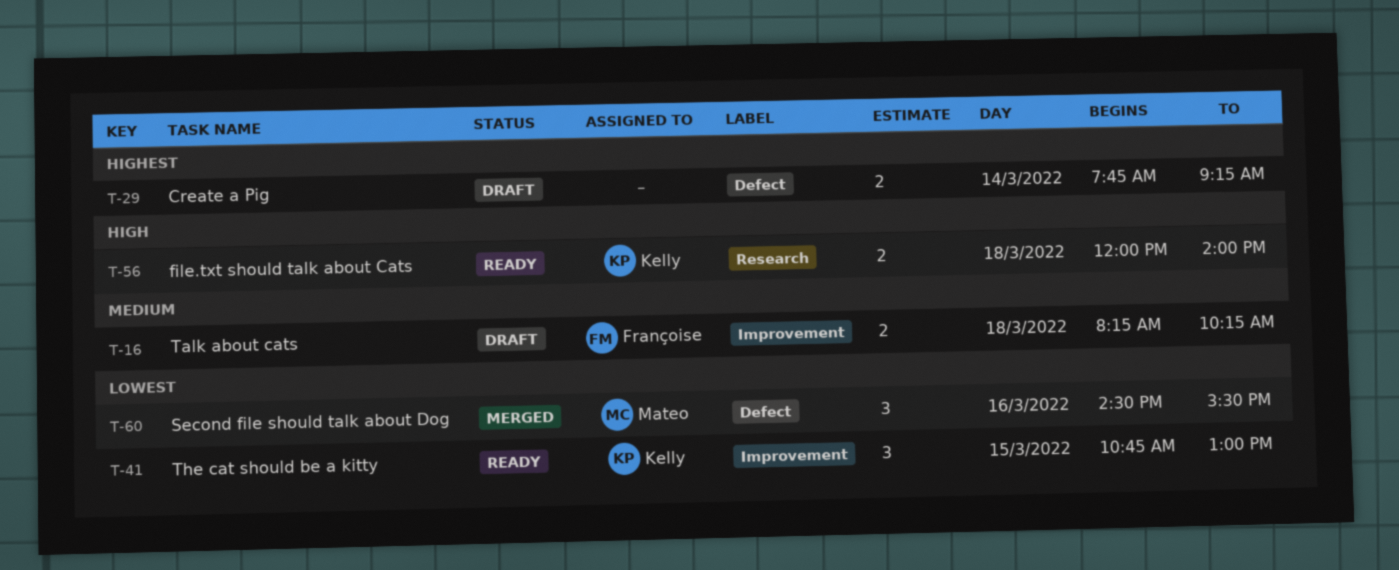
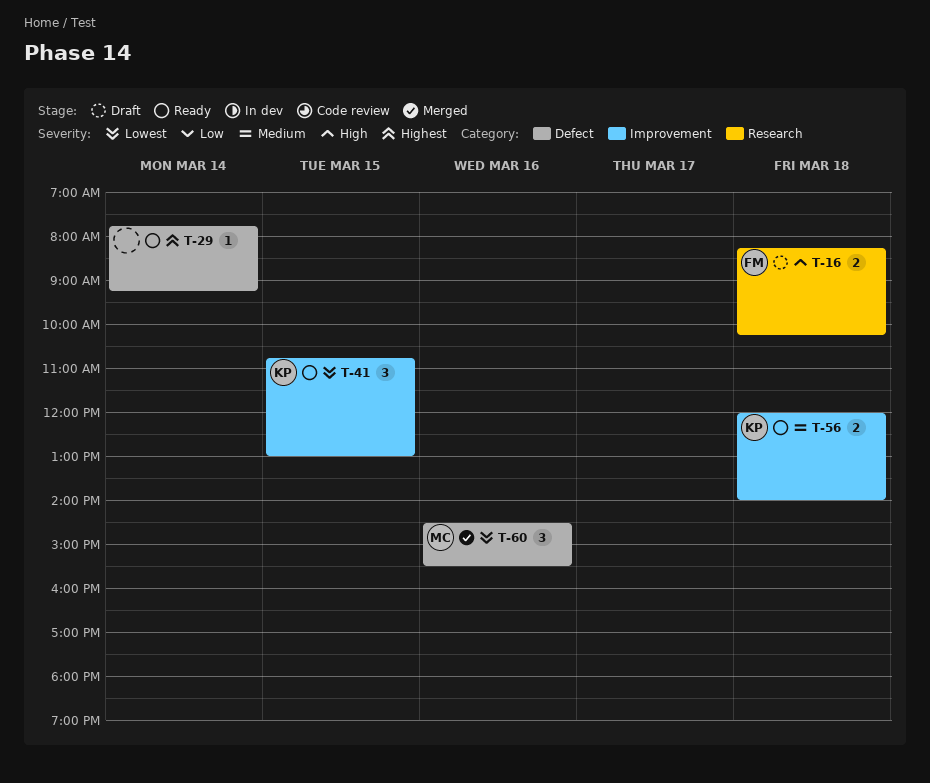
T-16, priority: Medium -> High
T-16, label: Improvement -> Research
T-29, status: Draft -> Ready
T-29, estimate: 2 -> 1
T-56, priority: High -> Medium
T-56, label: Research -> Improvement

